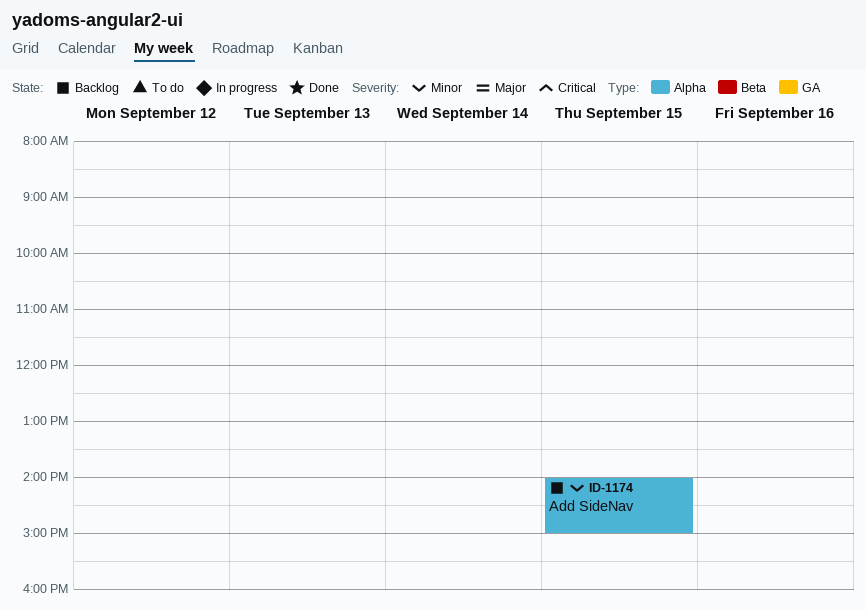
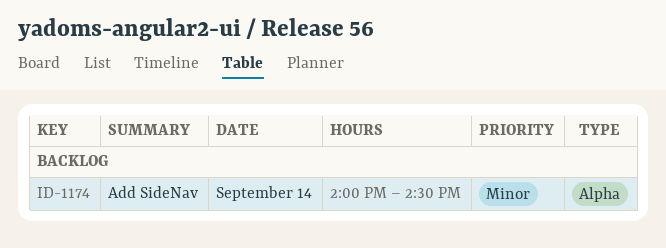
ID-1174, day: Sep 15 -> Sep 14
ID-1174, ends: 15:00 -> 14:30

